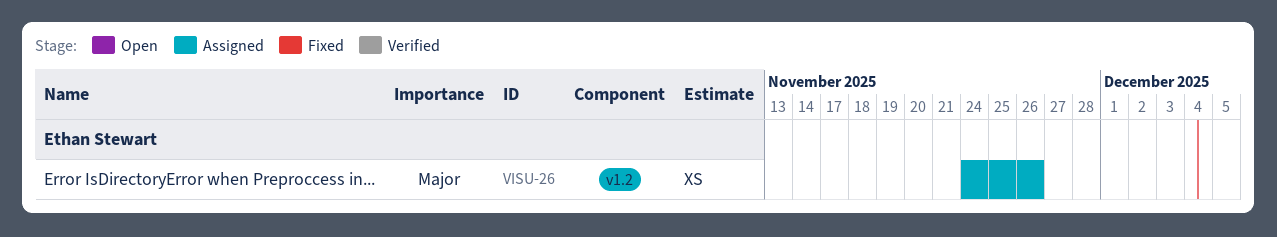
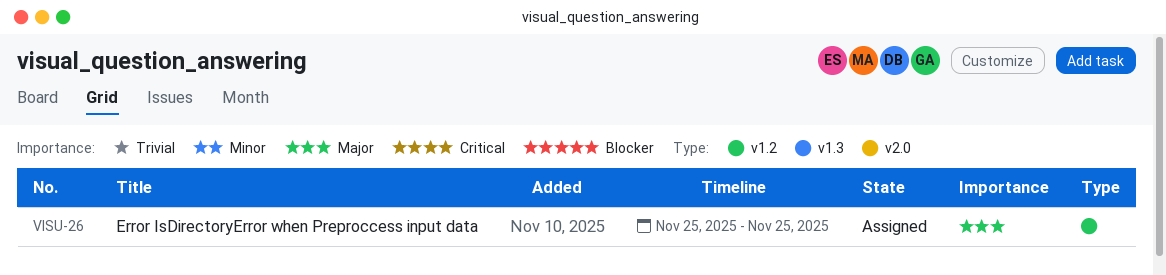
VISU-26, start: Nov 24 -> Nov 25
VISU-26, due: Nov 26 -> Nov 25

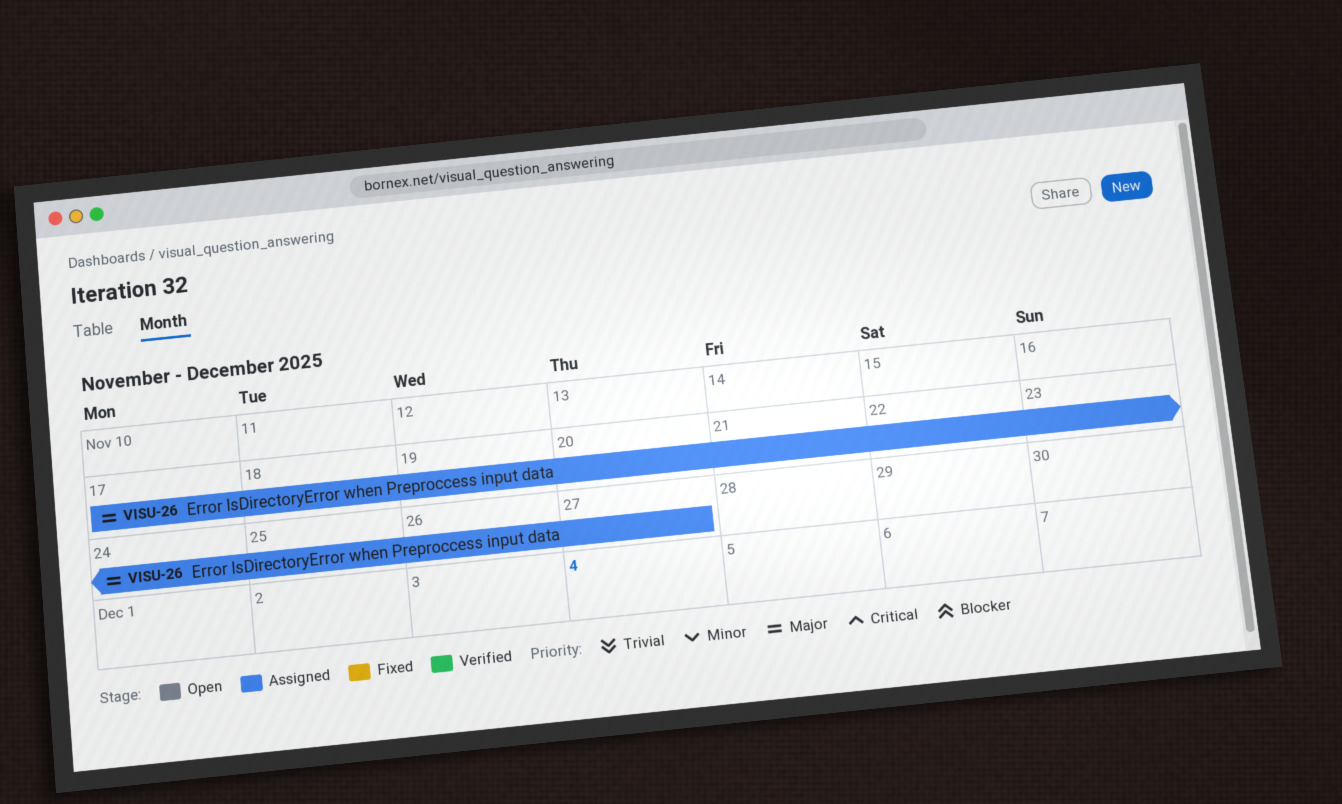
VISU-26, start: Nov 25 -> Nov 17
VISU-26, due: Nov 25 -> Nov 27

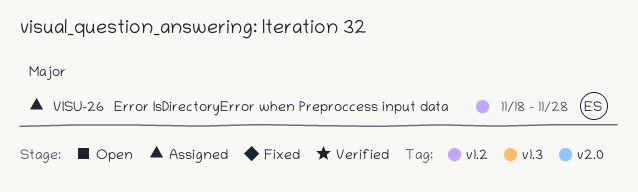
VISU-26, start: Nov 17 -> Nov 18
VISU-26, due: Nov 27 -> Nov 28

